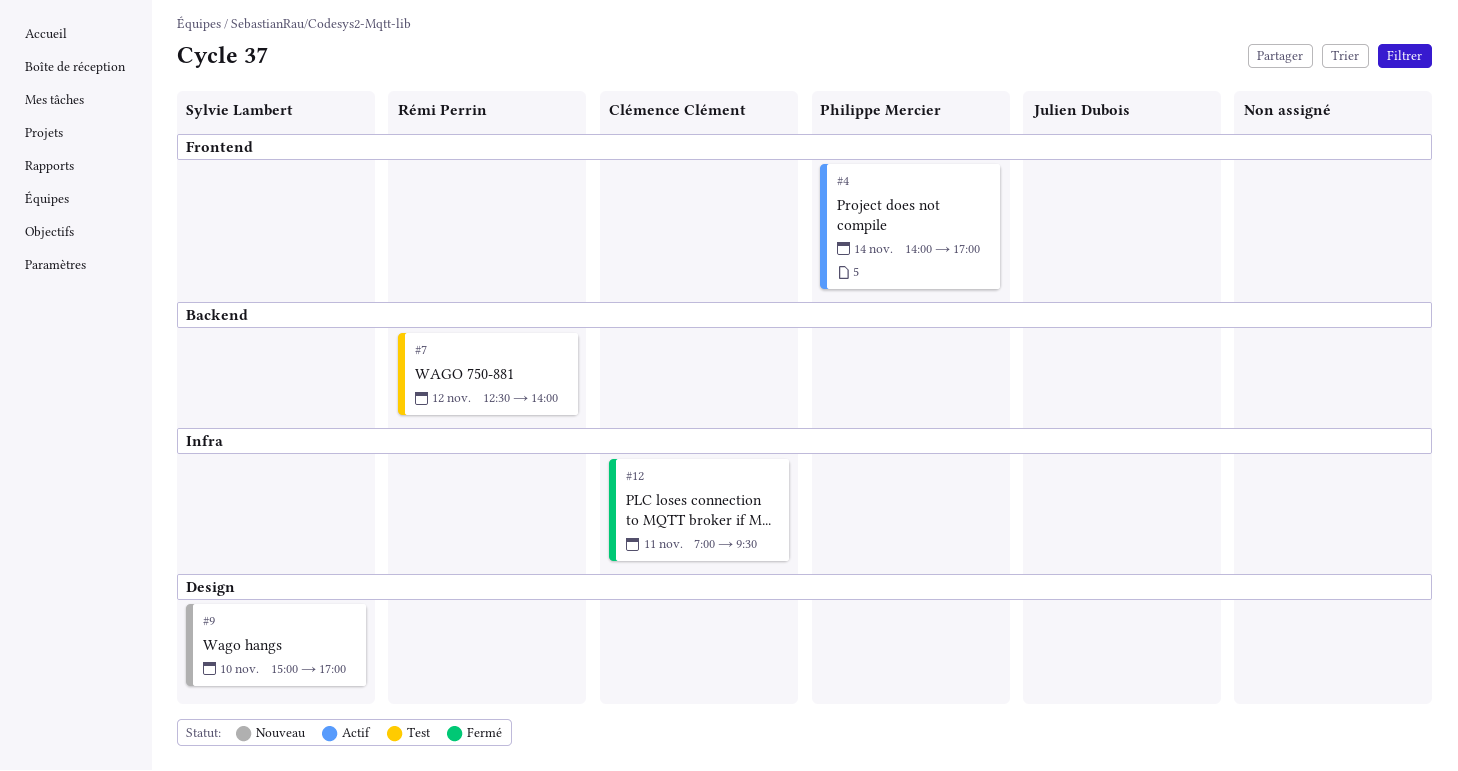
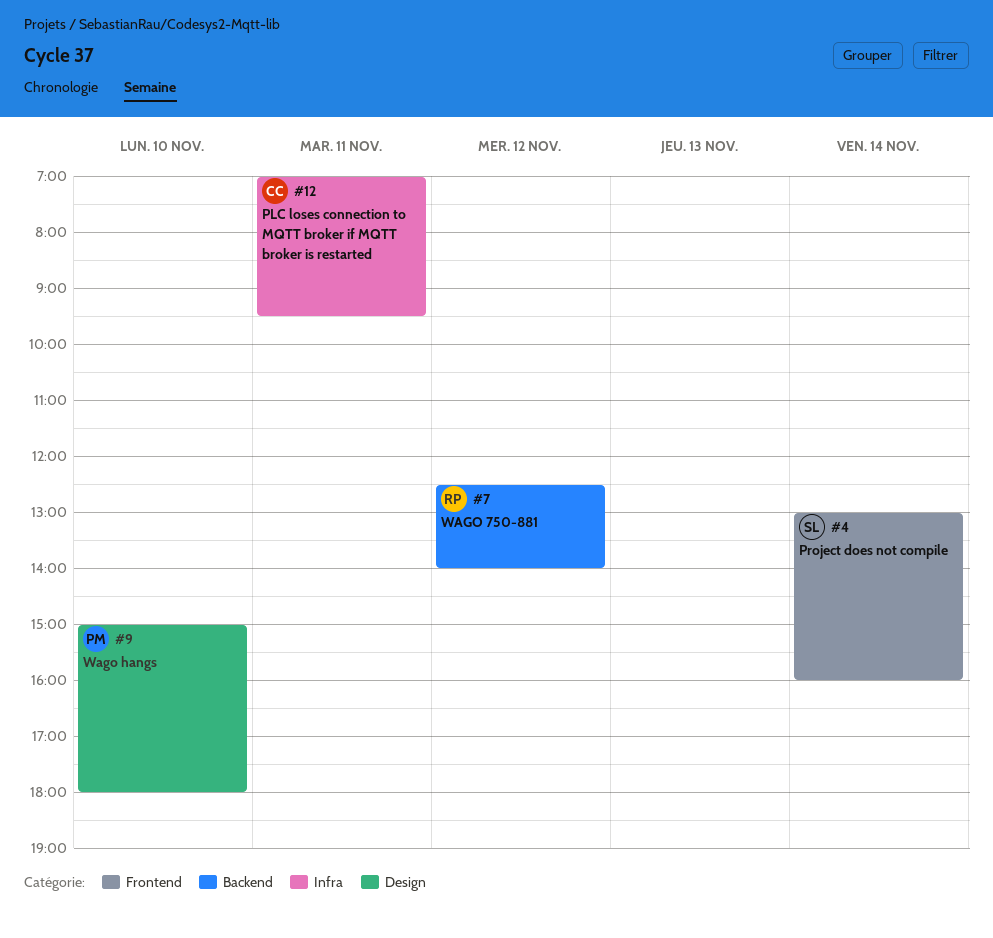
#4, owner: Philippe Mercier -> Sylvie Lambert
#4, begins: 14:00 -> 13:00
#4, ends: 17:00 -> 16:00
#9, owner: Sylvie Lambert -> Philippe Mercier
#9, ends: 17:00 -> 18:00

